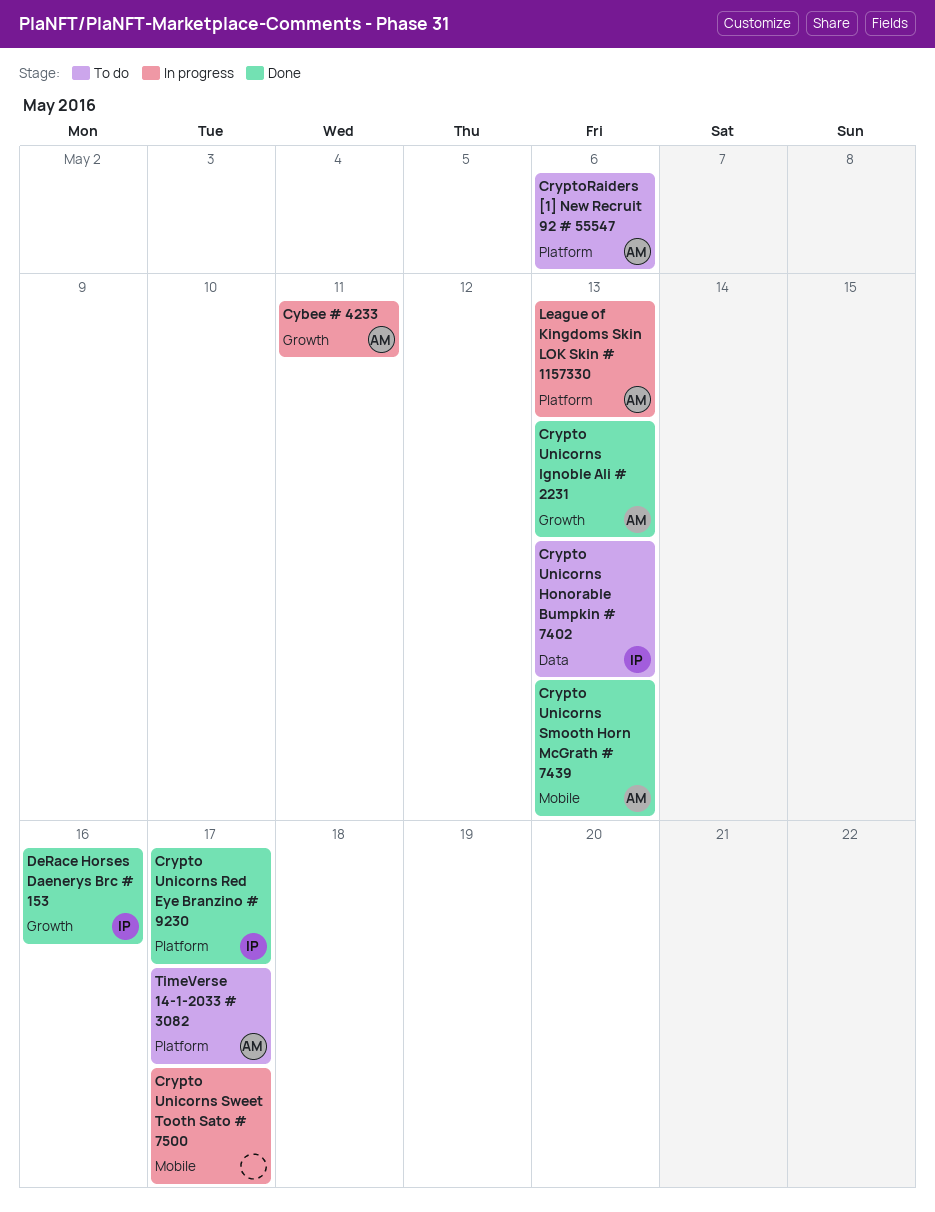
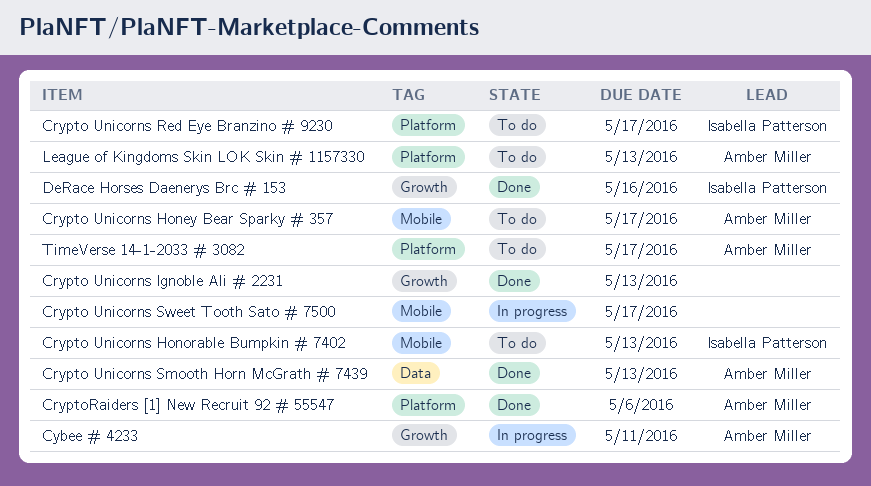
Crypto Unicorns Honey Bear Sparky # 357: none -> present
Crypto Unicorns Honorable Bumpkin # 7402, label: Data -> Mobile
Crypto Unicorns Ignoble Ali # 2231, owner: Amber Miller -> none
Crypto Unicorns Red Eye Branzino # 9230, status: Done -> To do
Crypto Unicorns Smooth Horn McGrath # 7439, label: Mobile -> Data
CryptoRaiders [1] New Recruit 92 # 55547, status: To do -> Done
League of Kingdoms Skin LOK Skin # 1157330, status: In progress -> To do

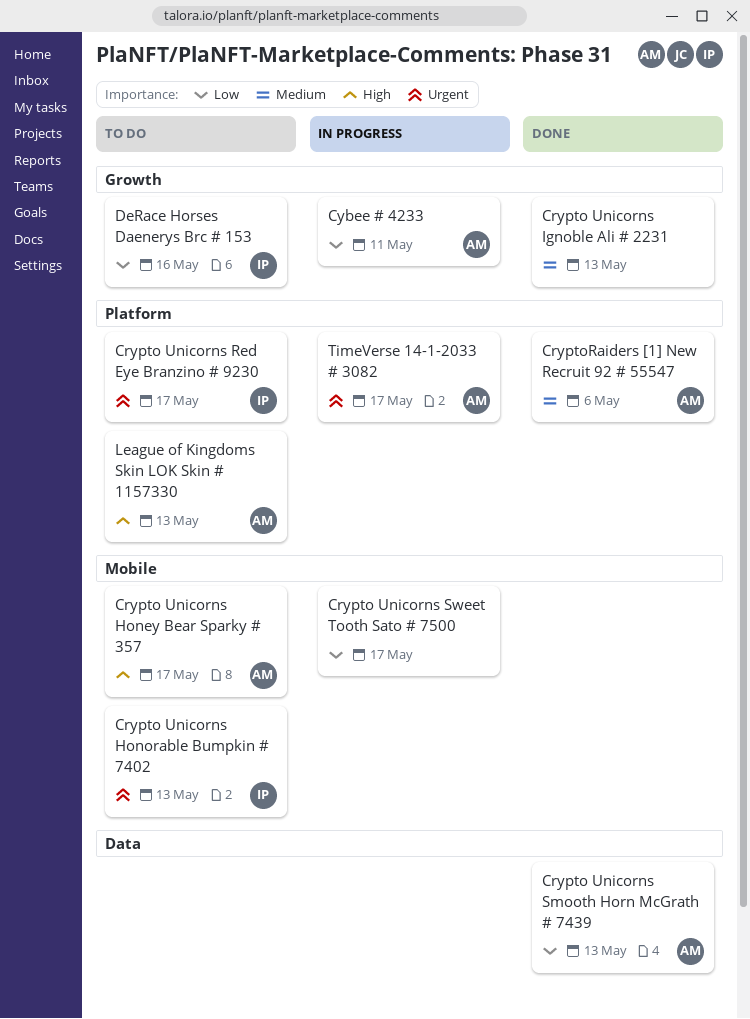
DeRace Horses Daenerys Brc # 153, status: Done -> To do
TimeVerse 14-1-2033 # 3082, status: To do -> In progress

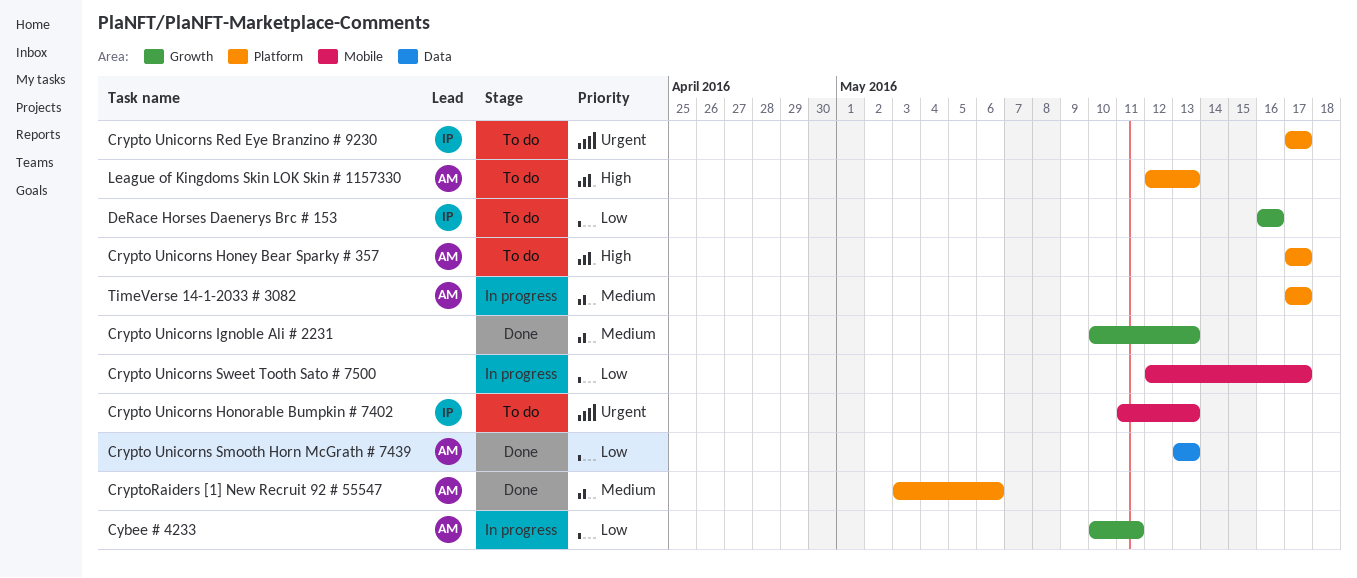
Crypto Unicorns Honey Bear Sparky # 357, label: Mobile -> Platform
TimeVerse 14-1-2033 # 3082, priority: Urgent -> Medium

